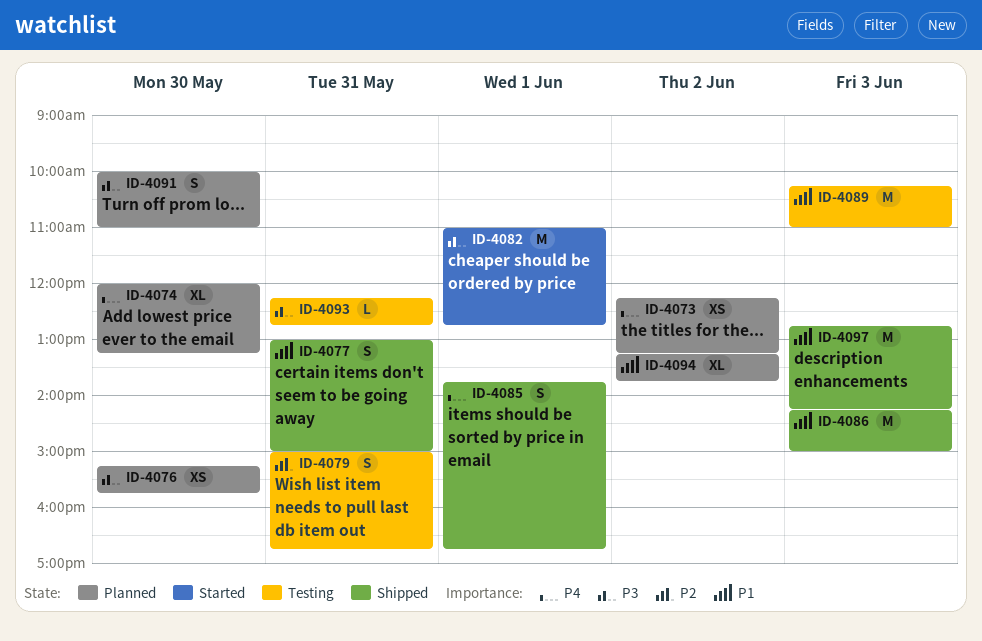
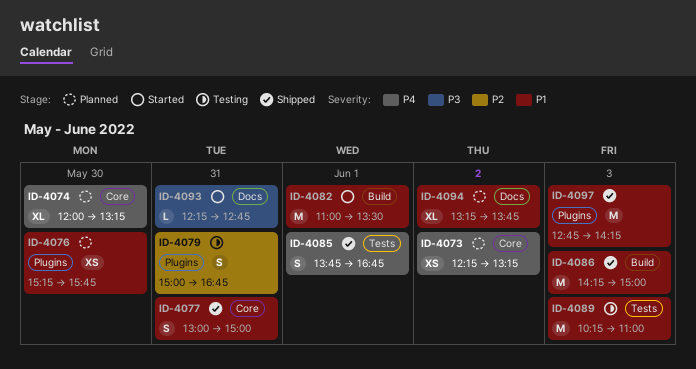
ID-4076, priority: P3 -> P1
ID-4082, priority: P3 -> P1
ID-4082, ends: 12:45 -> 13:30
ID-4091: present -> none
ID-4093, status: Testing -> Started

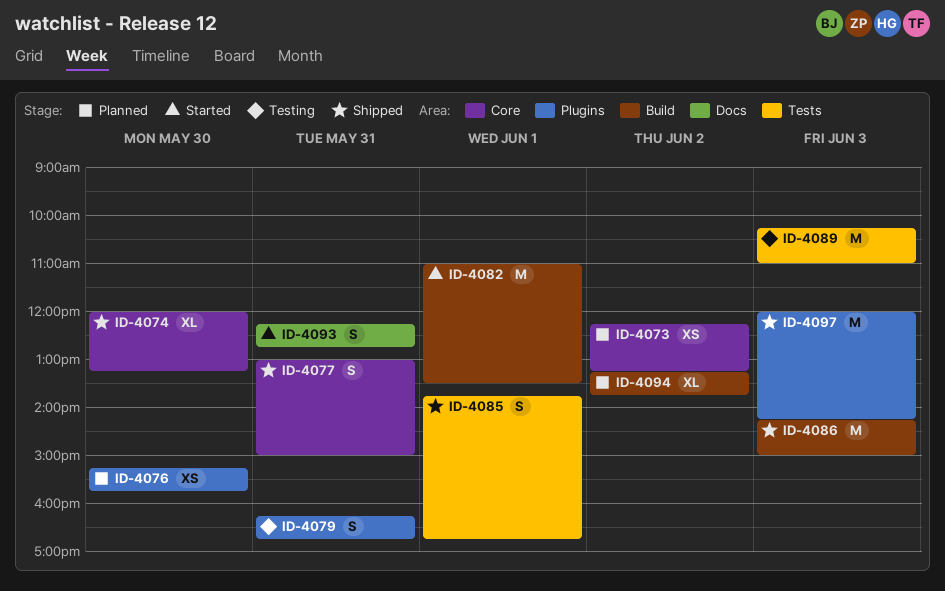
ID-4074, status: Planned -> Shipped
ID-4079, begins: 15:00 -> 16:15
ID-4093, estimate: L -> S
ID-4094, label: Docs -> Build
ID-4097, begins: 12:45 -> 12:00

